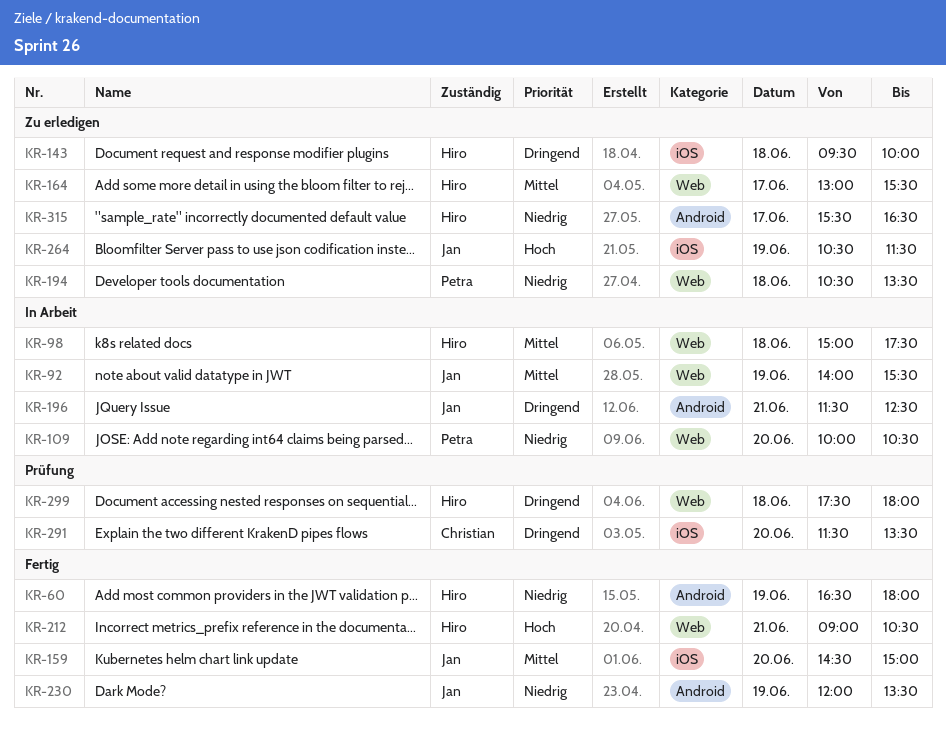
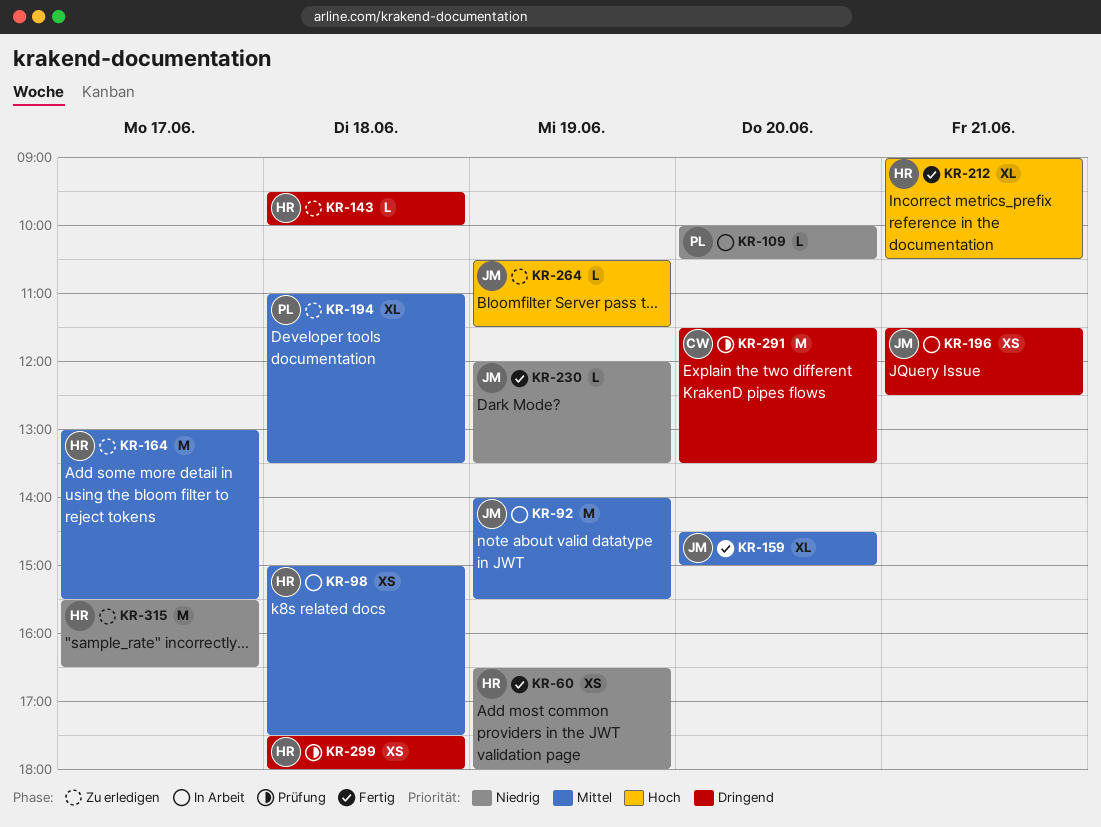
KR-194, priority: Niedrig -> Mittel
KR-194, begins: 10:30 -> 11:00

